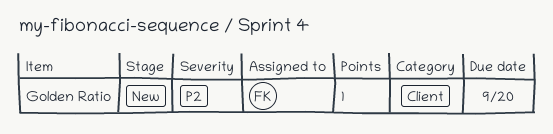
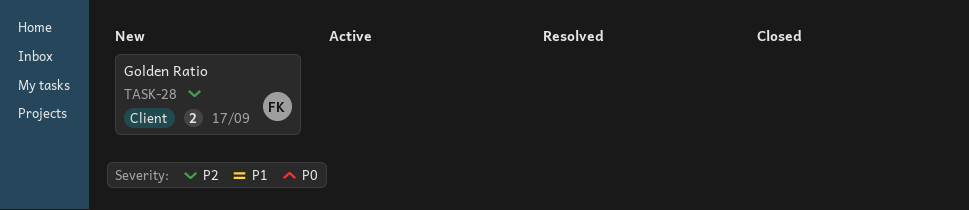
Golden Ratio, estimate: 1 -> 2
Golden Ratio, due: Sep 20 -> Sep 17

